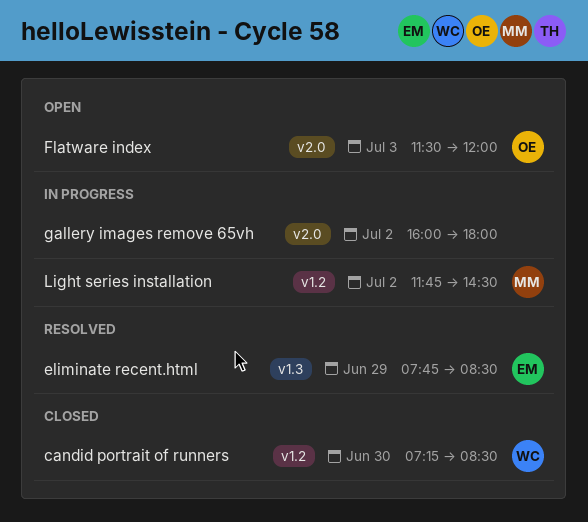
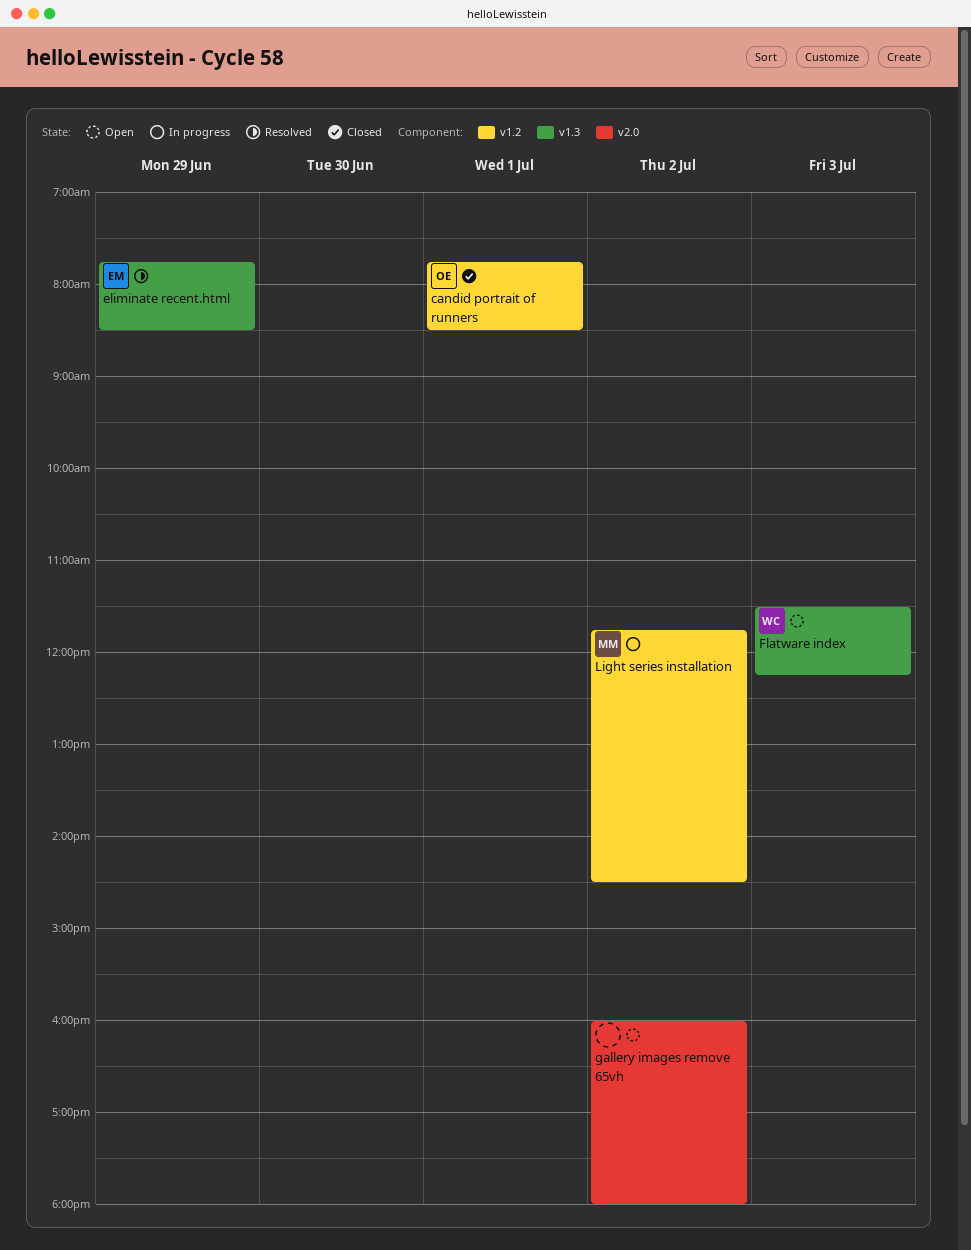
candid portrait of runners, owner: WC -> OE
candid portrait of runners, day: Jun 30 -> Jul 1
candid portrait of runners, begins: 07:15 -> 07:45
Flatware index, owner: OE -> WC
Flatware index, label: v2.0 -> v1.3
Flatware index, ends: 12:00 -> 12:15
gallery images remove 65vh, status: In progress -> Open

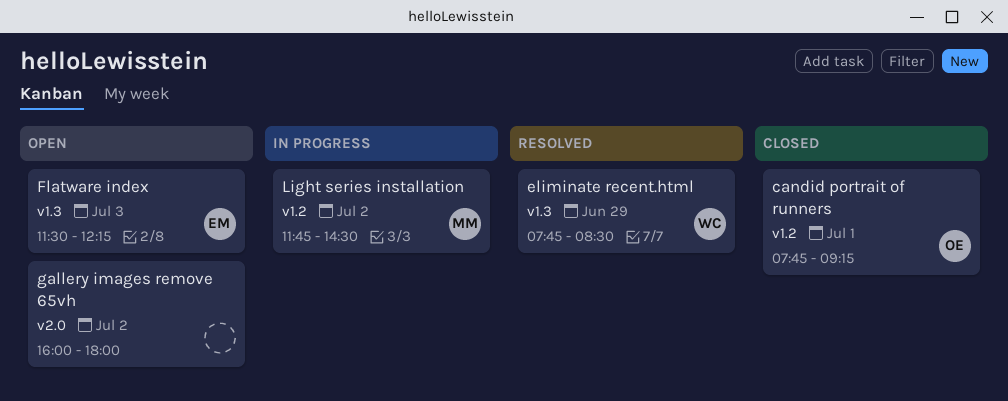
candid portrait of runners, ends: 08:30 -> 09:15
eliminate recent.html, owner: EM -> WC
Flatware index, owner: WC -> EM

